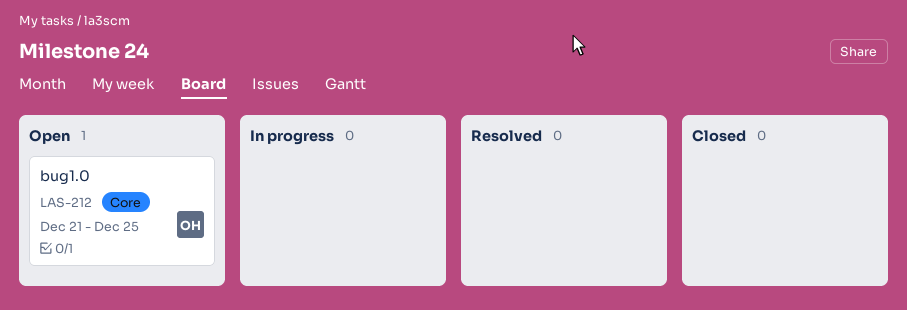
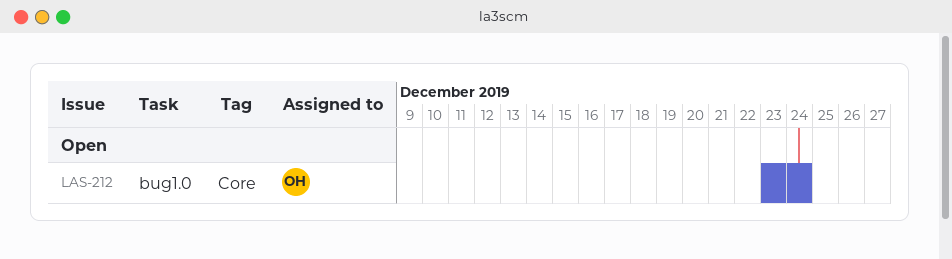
LAS-212, start: Dec 21 -> Dec 23
LAS-212, due: Dec 25 -> Dec 24

